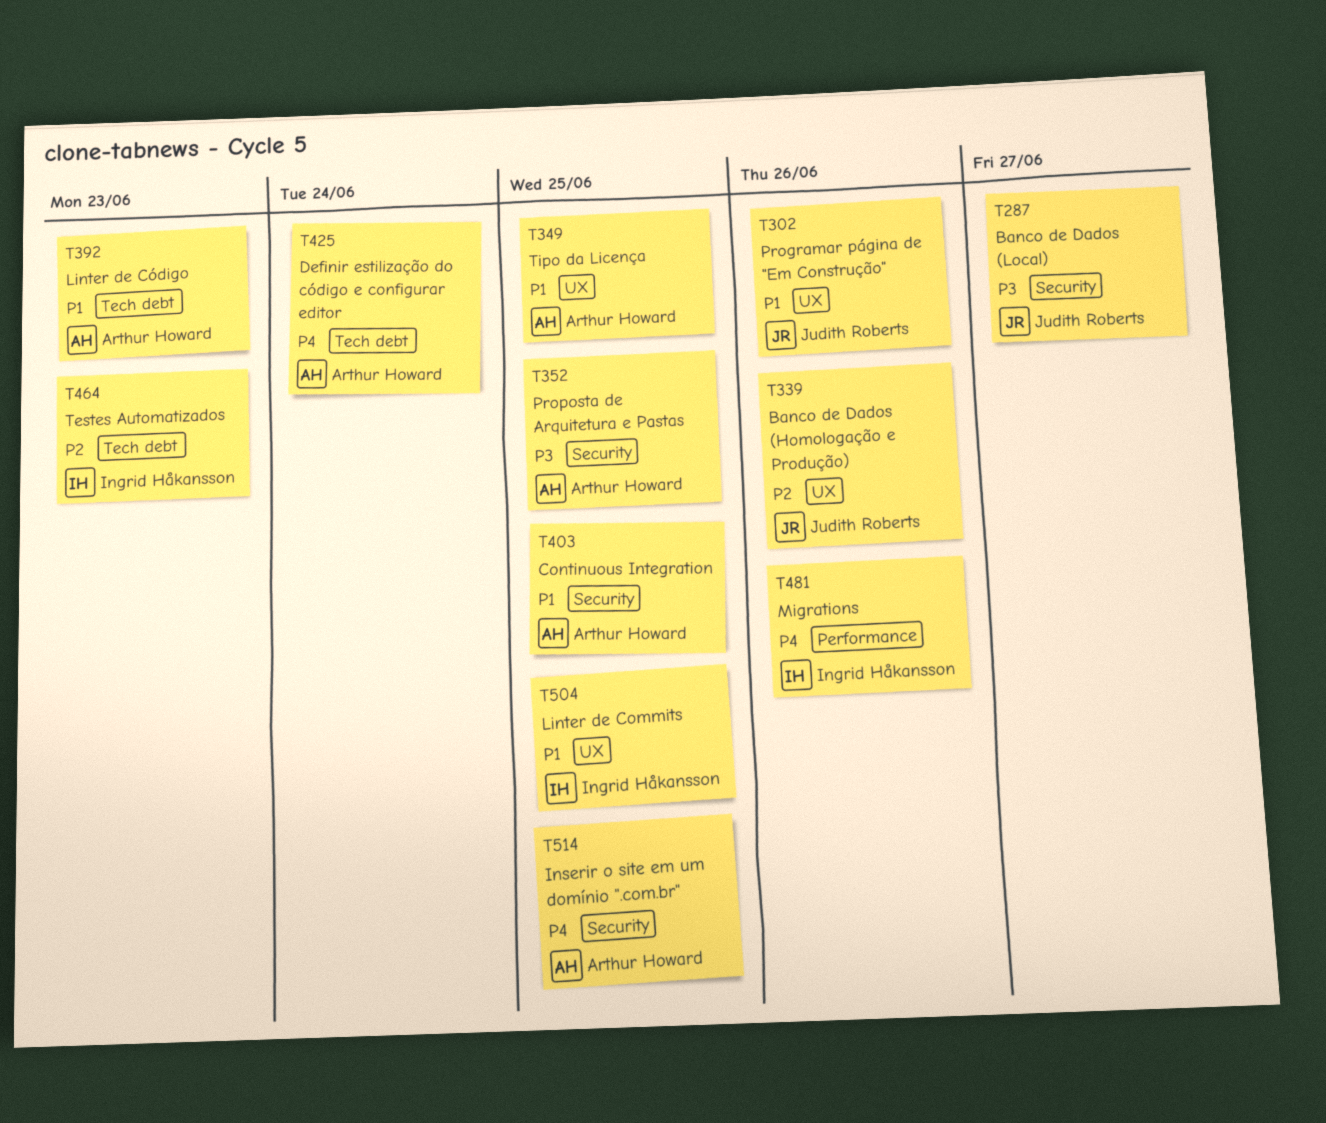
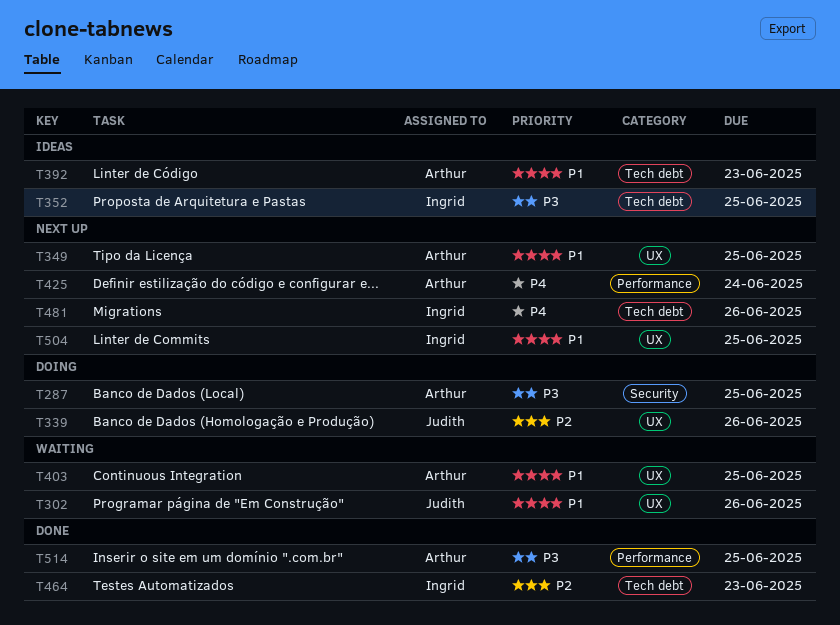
T287, owner: Judith Roberts -> Arthur Howard
T287, due: Jun 27 -> Jun 25
T352, owner: Arthur Howard -> Ingrid Håkansson
T352, label: Security -> Tech debt
T403, label: Security -> UX
T425, label: Tech debt -> Performance
T481, label: Performance -> Tech debt
T514, priority: P4 -> P3
T514, label: Security -> Performance

